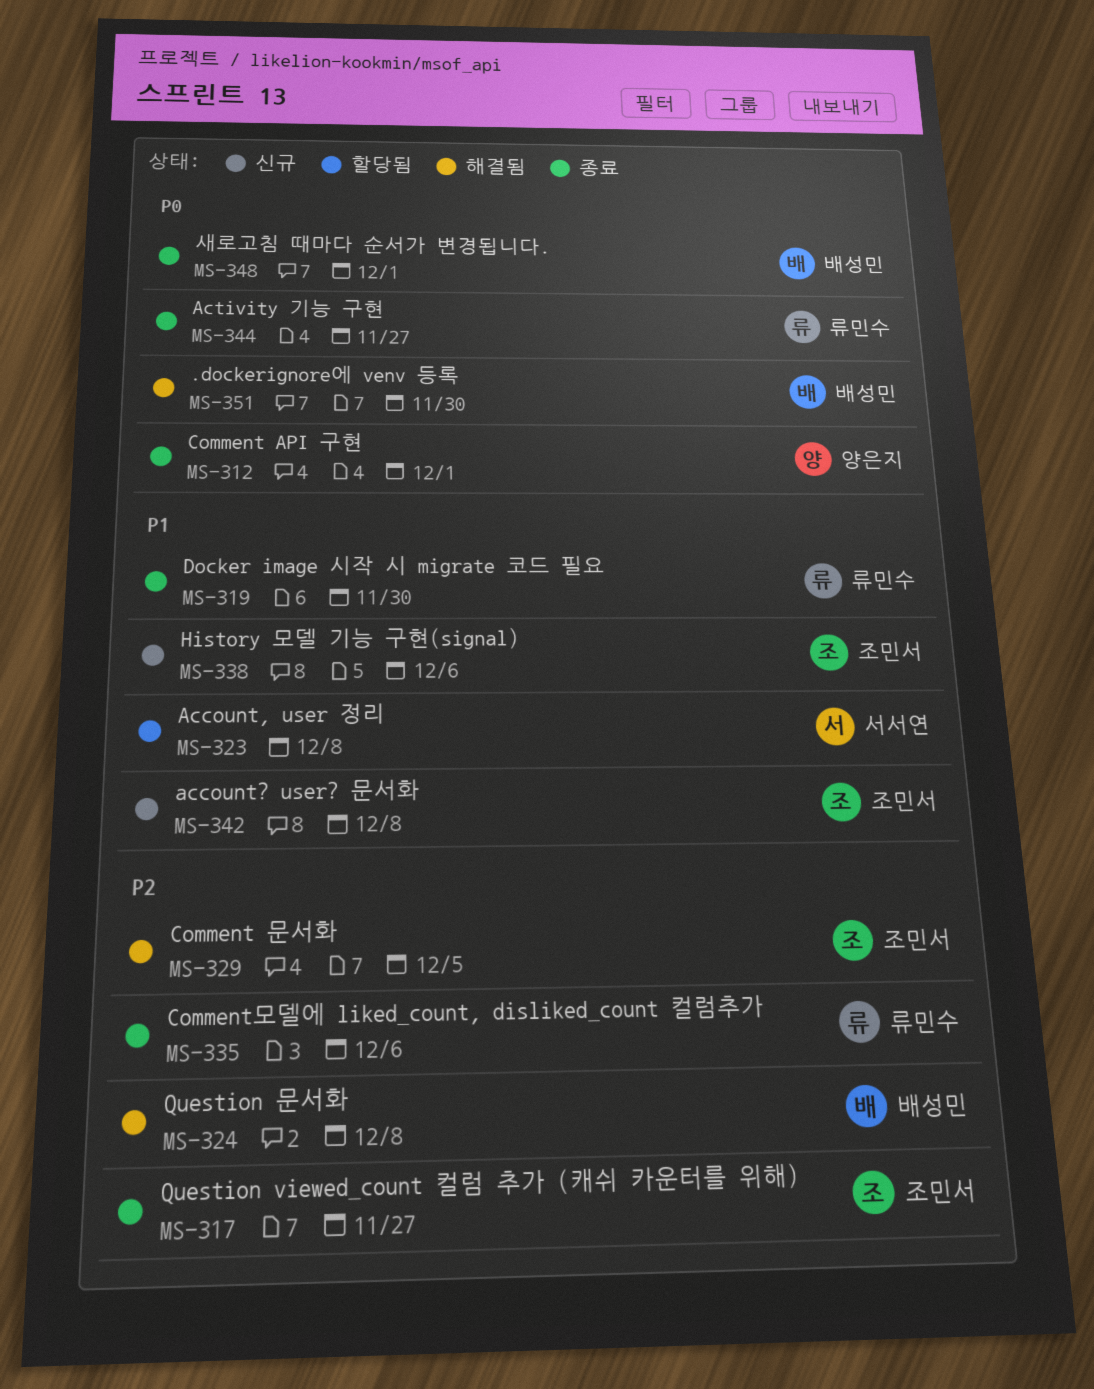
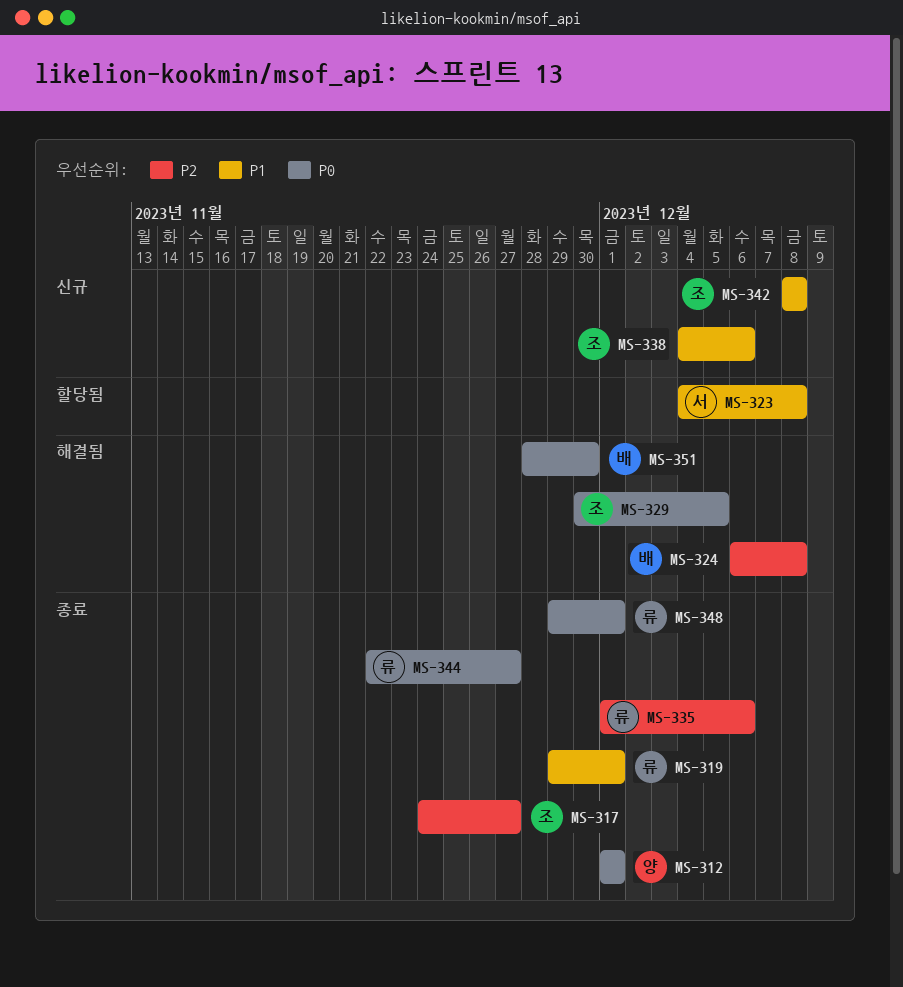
MS-319, due: Nov 30 -> Dec 1
MS-329, priority: P2 -> P0
MS-348, owner: 배성민 -> 류민수

